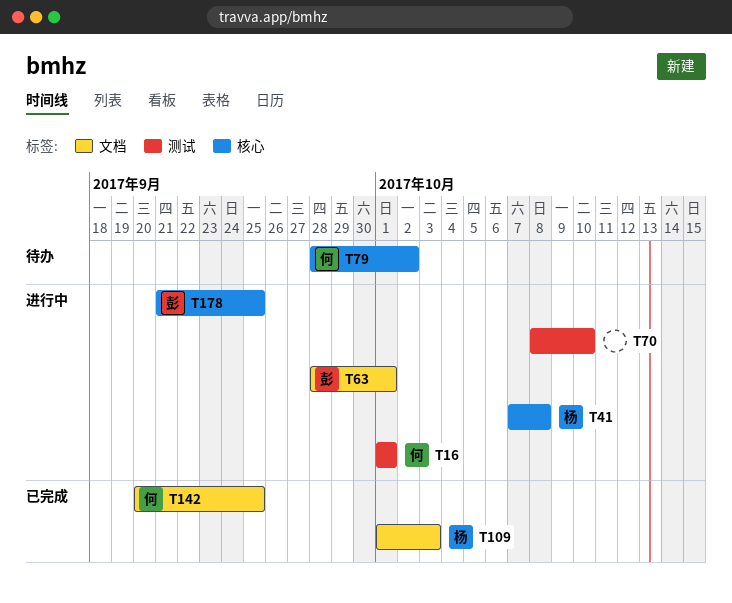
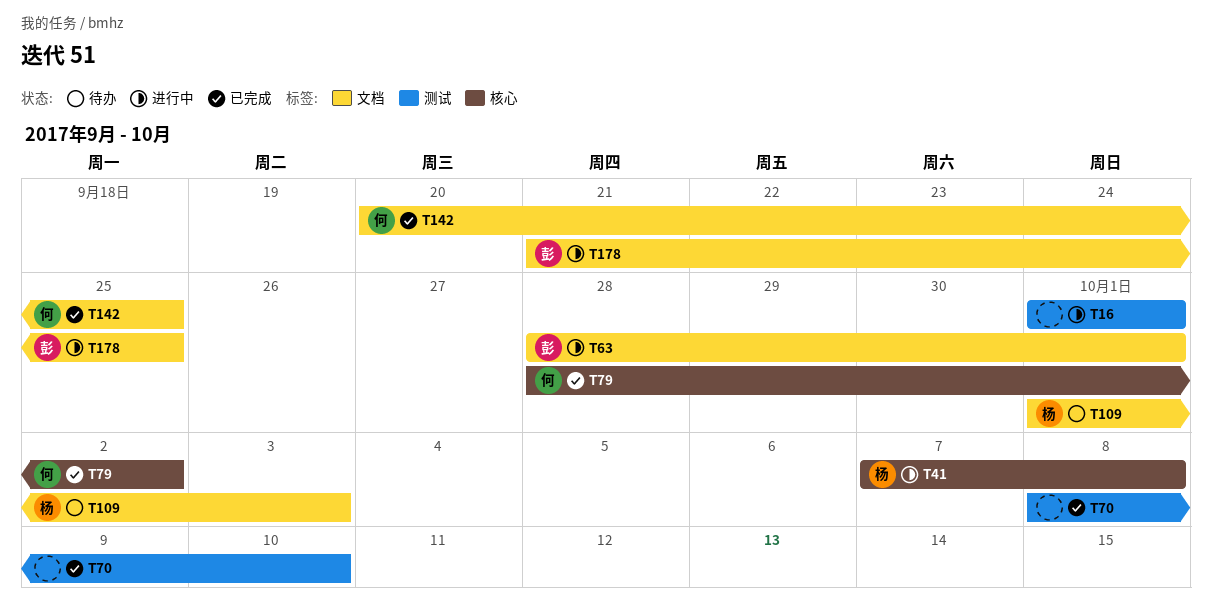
T16, owner: 何 -> none
T70, status: 进行中 -> 已完成
T79, status: 待办 -> 已完成
T109, status: 已完成 -> 待办
T178, label: 核心 -> 文档

